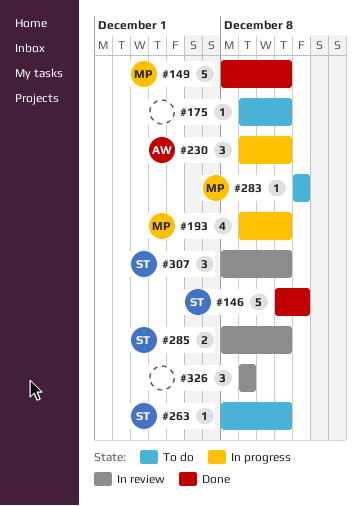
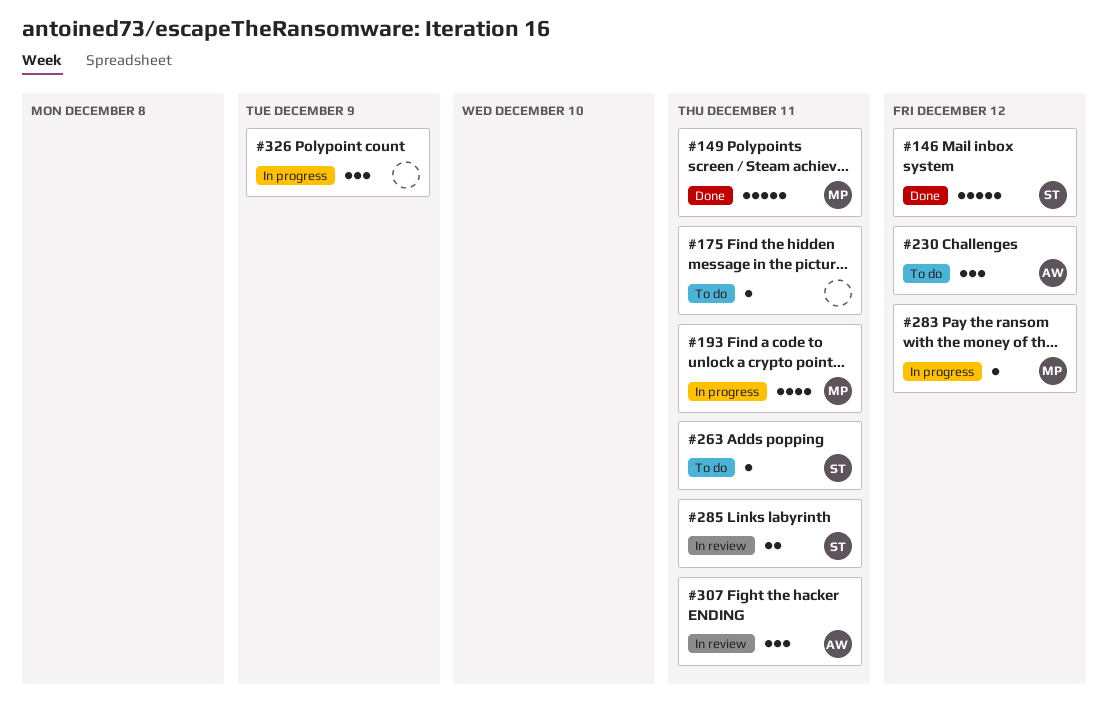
#230, status: In progress -> To do
#230, due: Dec 11 -> Dec 12
#283, status: To do -> In progress
#307, owner: ST -> AW
#326, status: In review -> In progress

